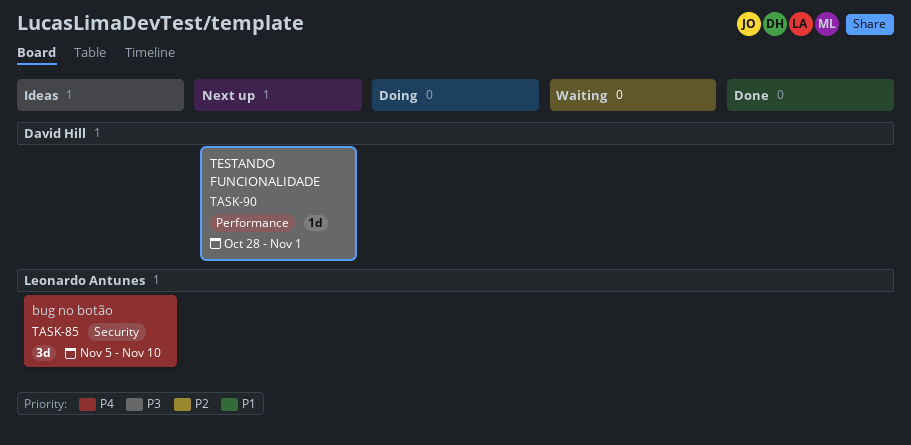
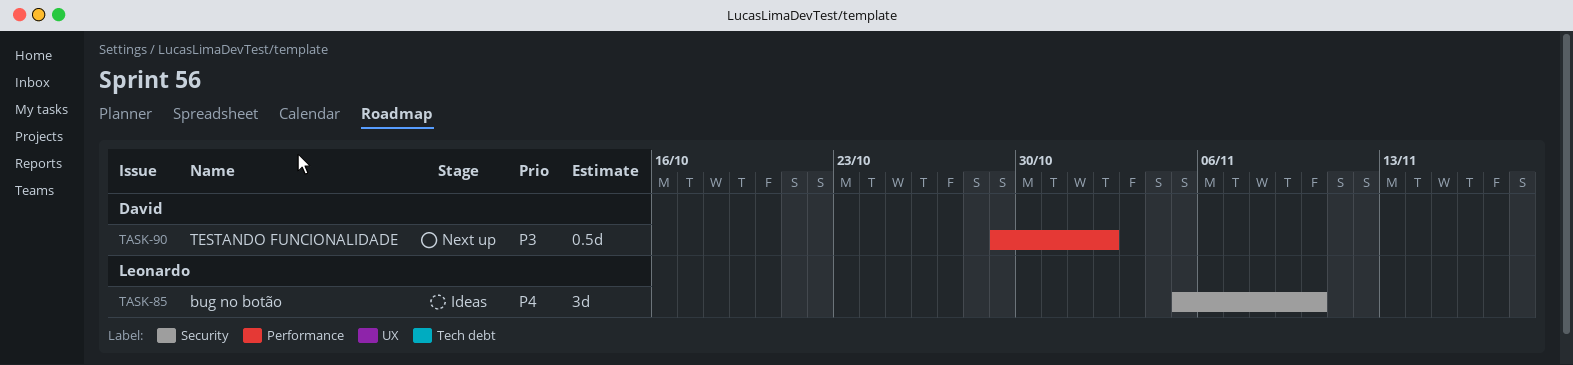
TASK-90, estimate: 1d -> 0.5d
TASK-90, start: Oct 28 -> Oct 29
TASK-90, due: Nov 1 -> Nov 2

